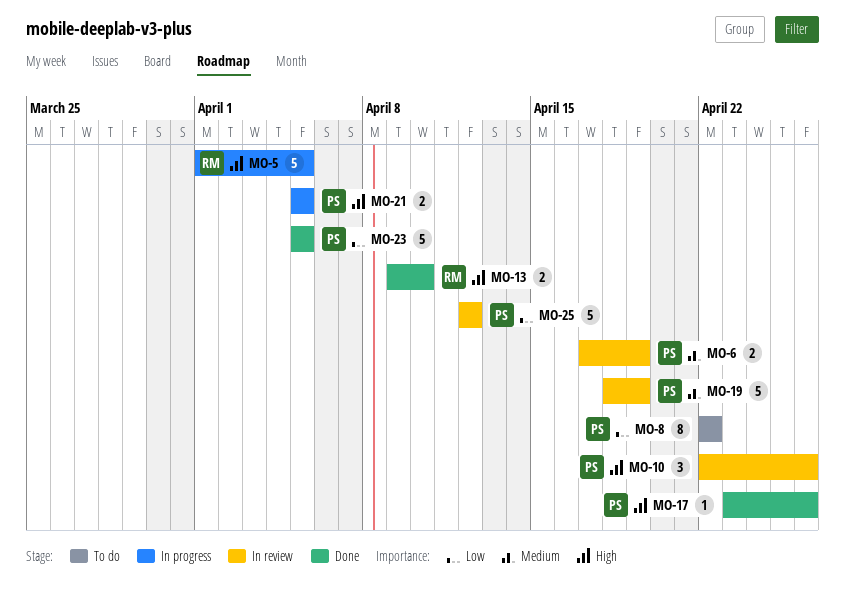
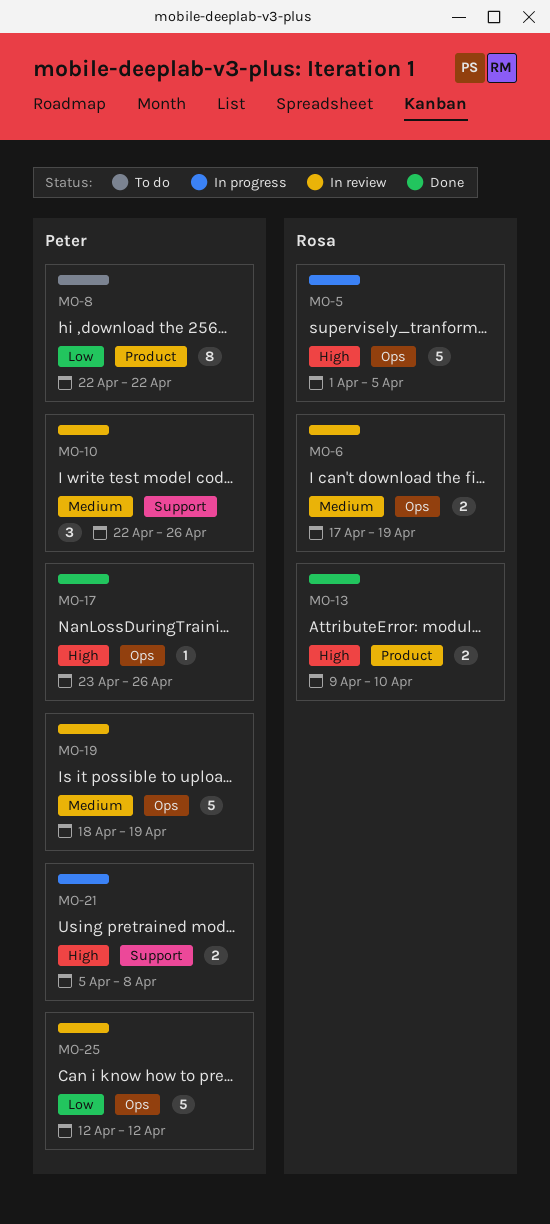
MO-6, owner: Peter -> Rosa
MO-10, priority: High -> Medium
MO-21, due: Apr 5 -> Apr 8
MO-23: present -> none

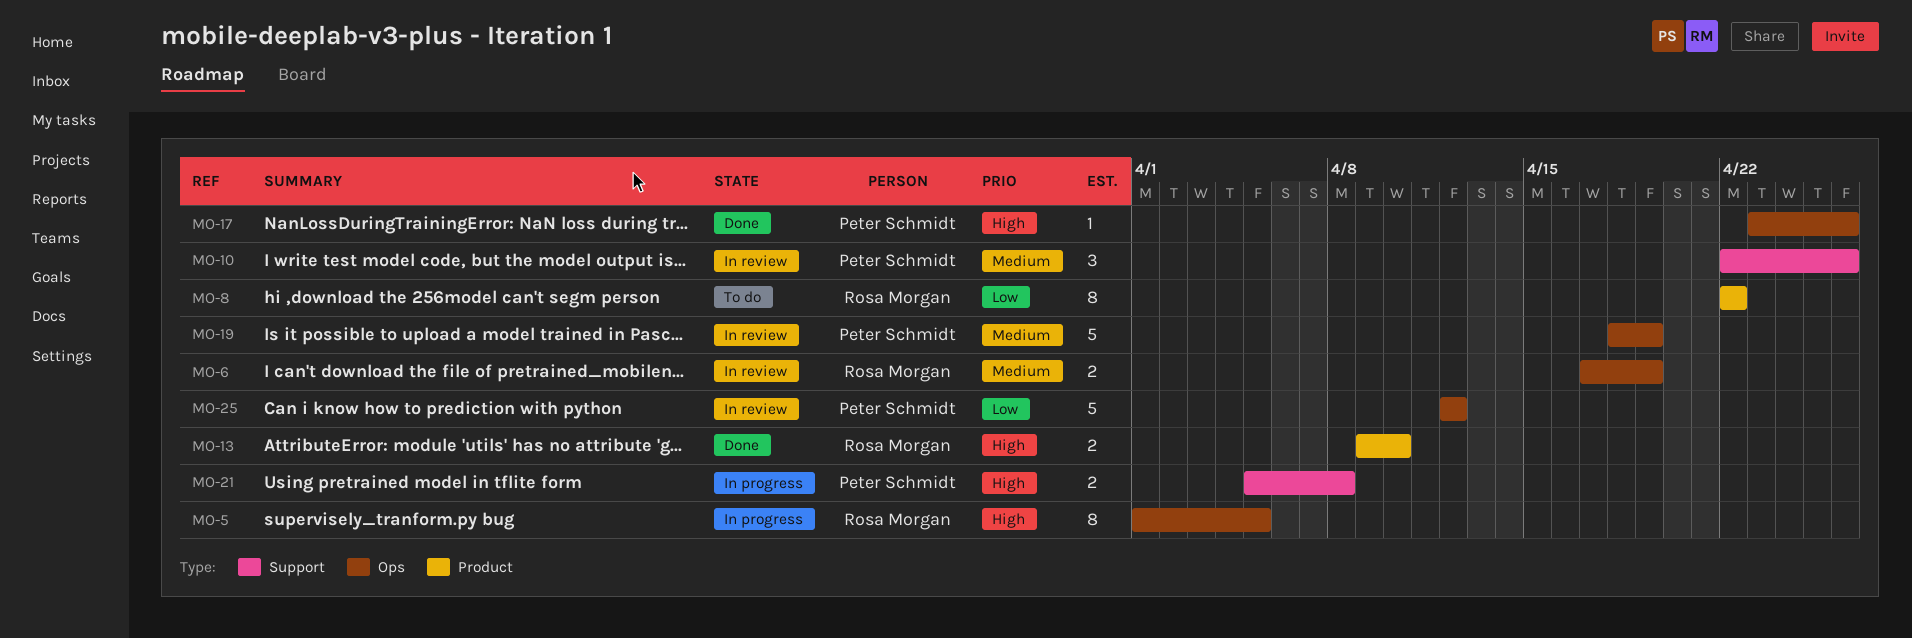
MO-5, estimate: 5 -> 8
MO-8, owner: Peter Schmidt -> Rosa Morgan

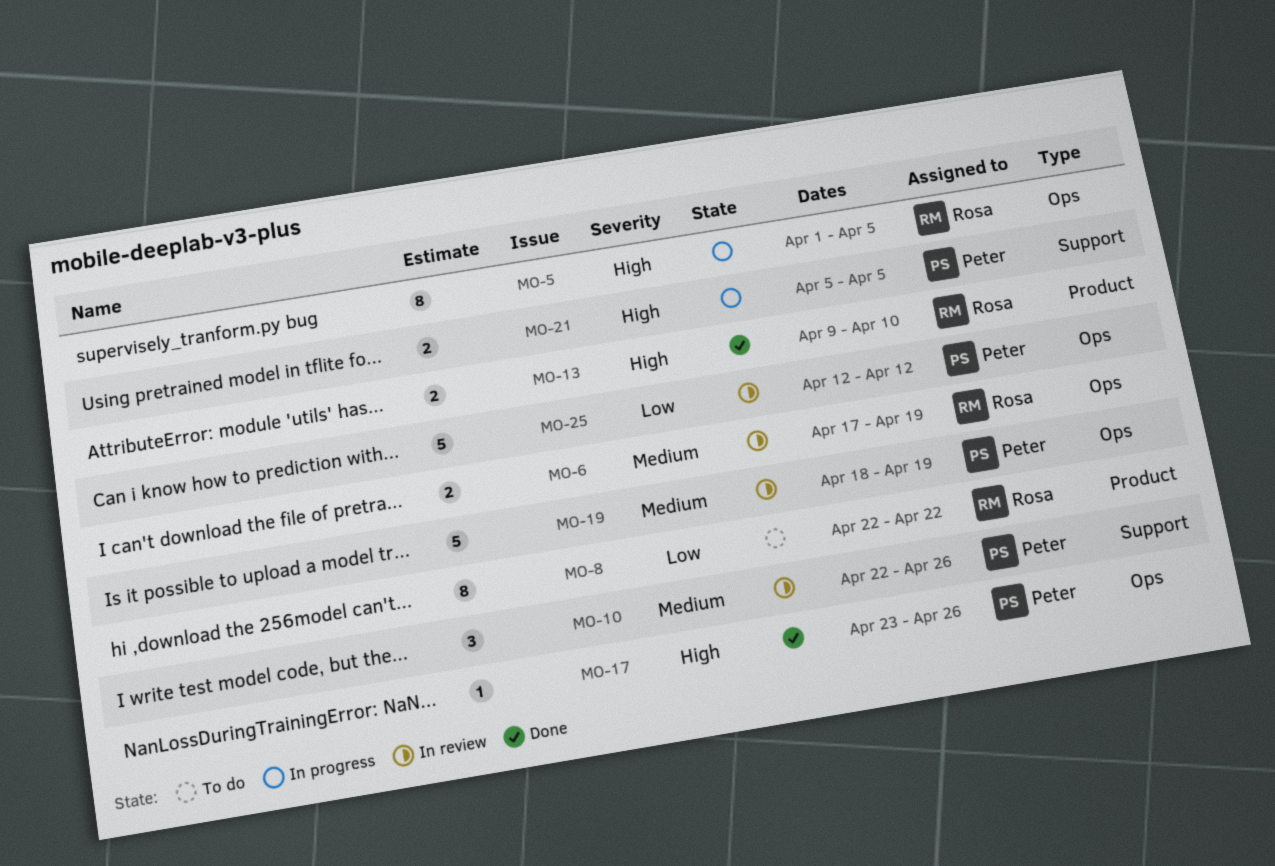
MO-21, due: Apr 8 -> Apr 5

